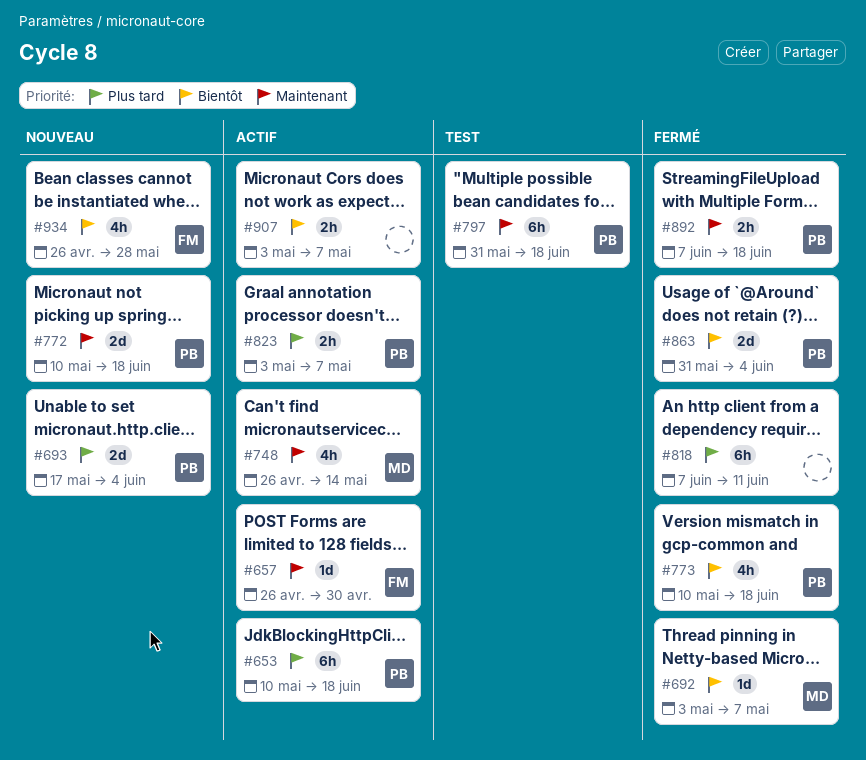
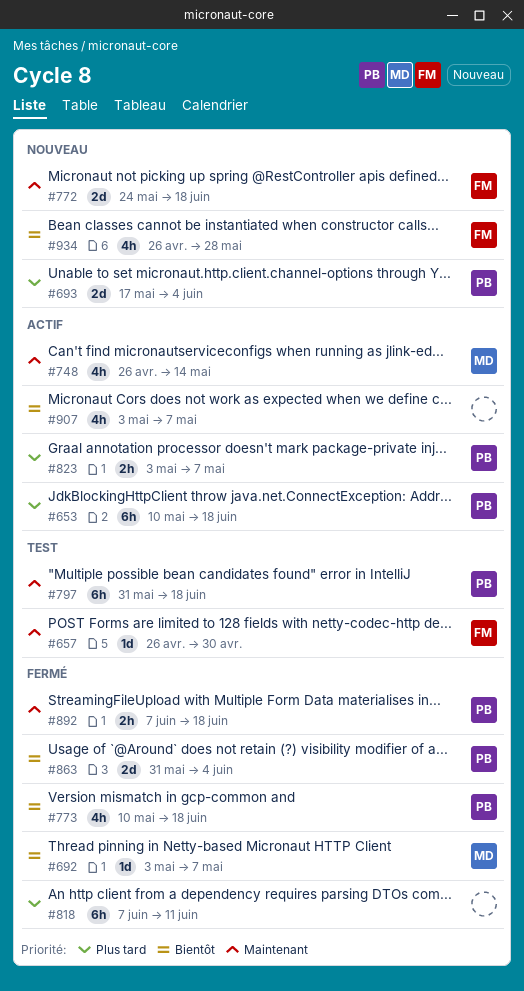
#657, status: Actif -> Test
#772, owner: PB -> FM
#772, start: May 10 -> May 24
#907, estimate: 2h -> 4h

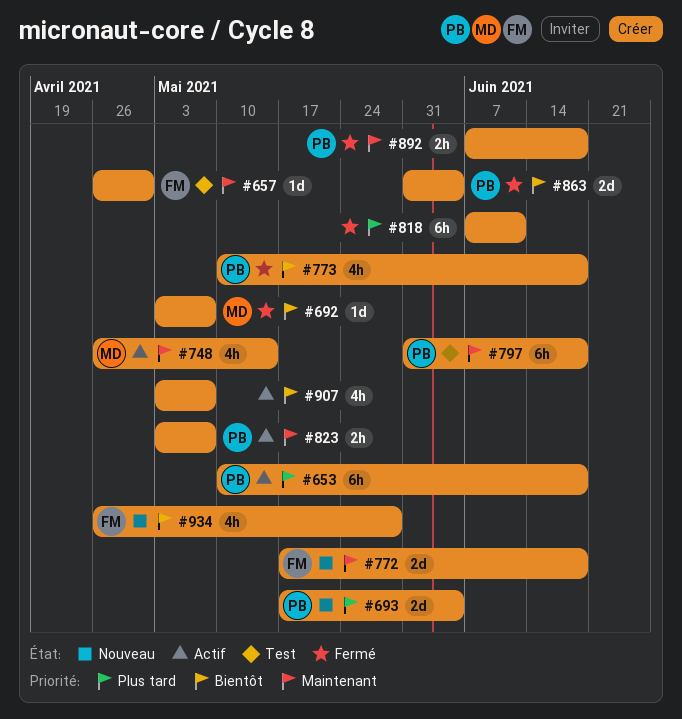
#772, start: May 24 -> May 17
#823, priority: Plus tard -> Maintenant

